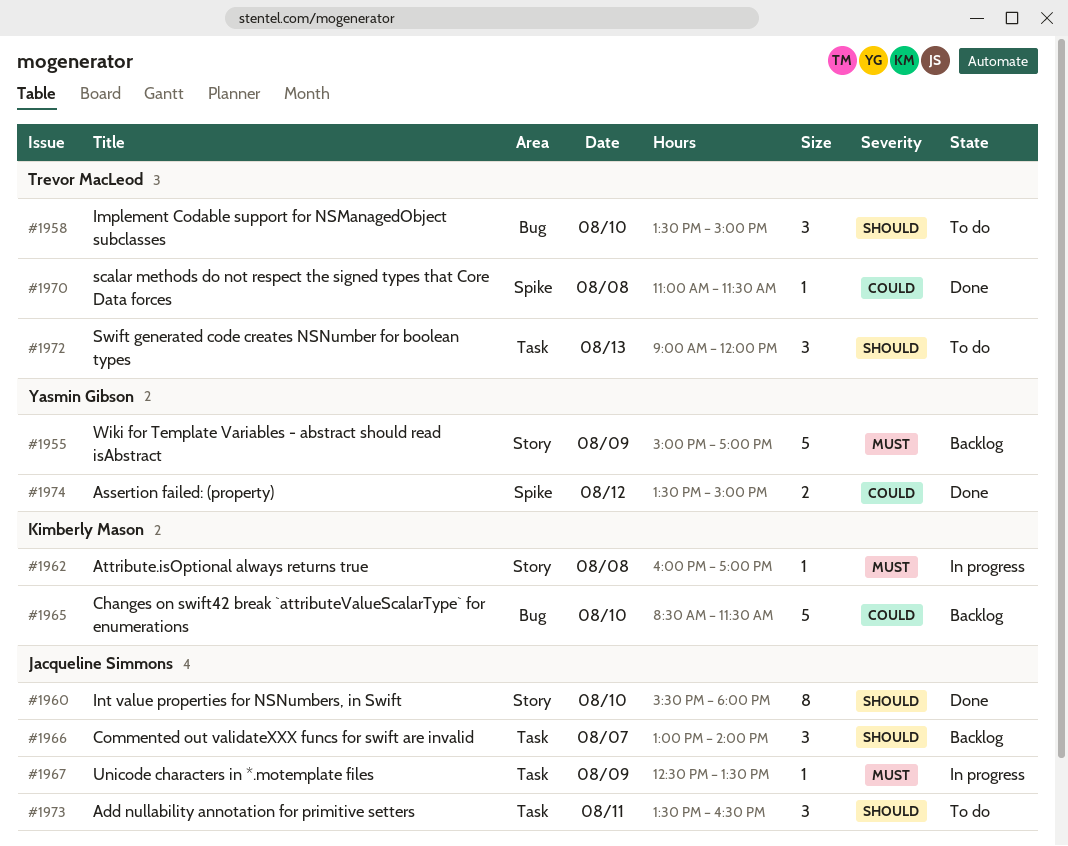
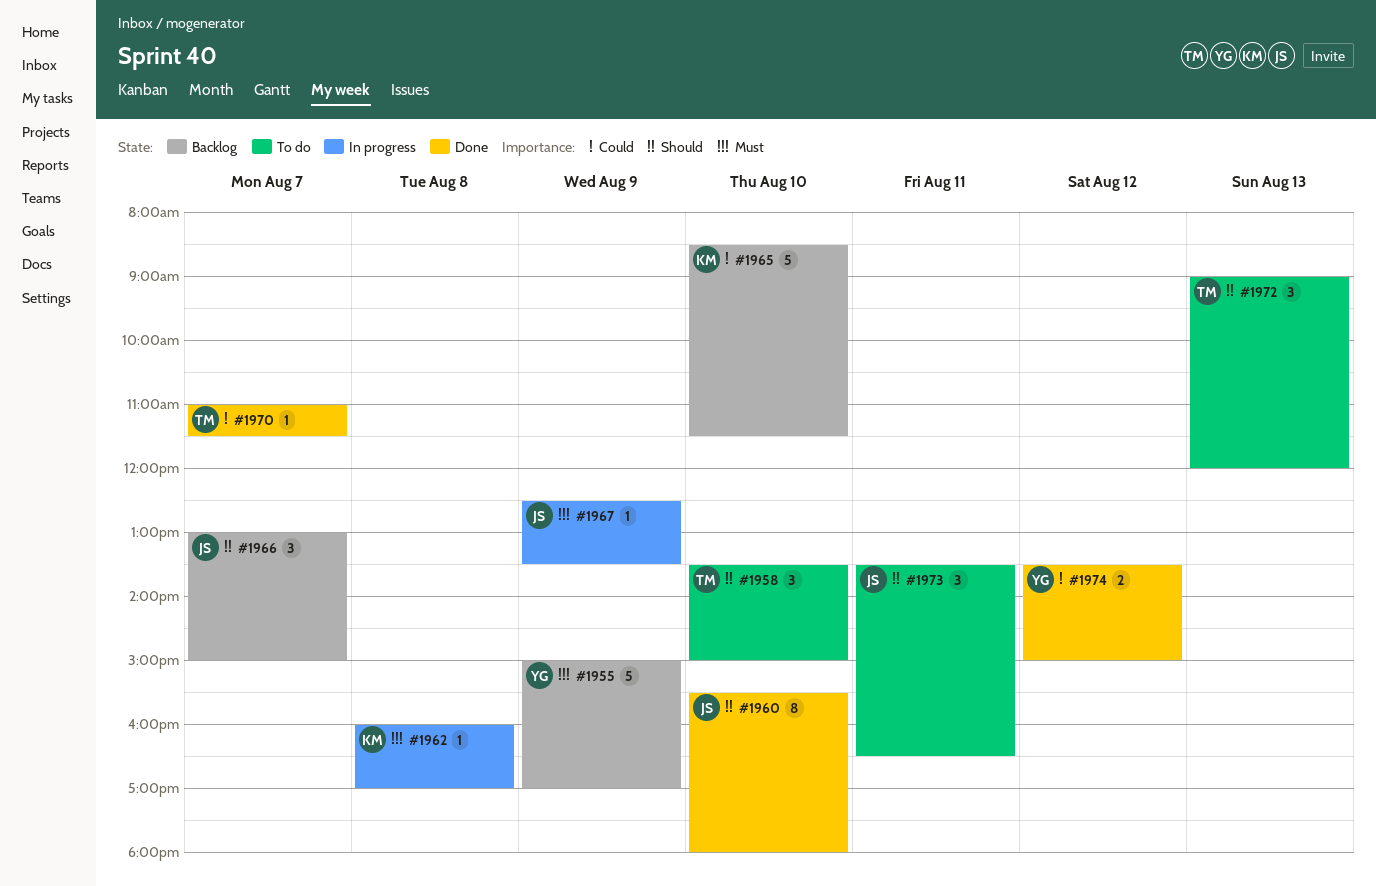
#1966, ends: 14:00 -> 15:00
#1970, day: Aug 8 -> Aug 7

